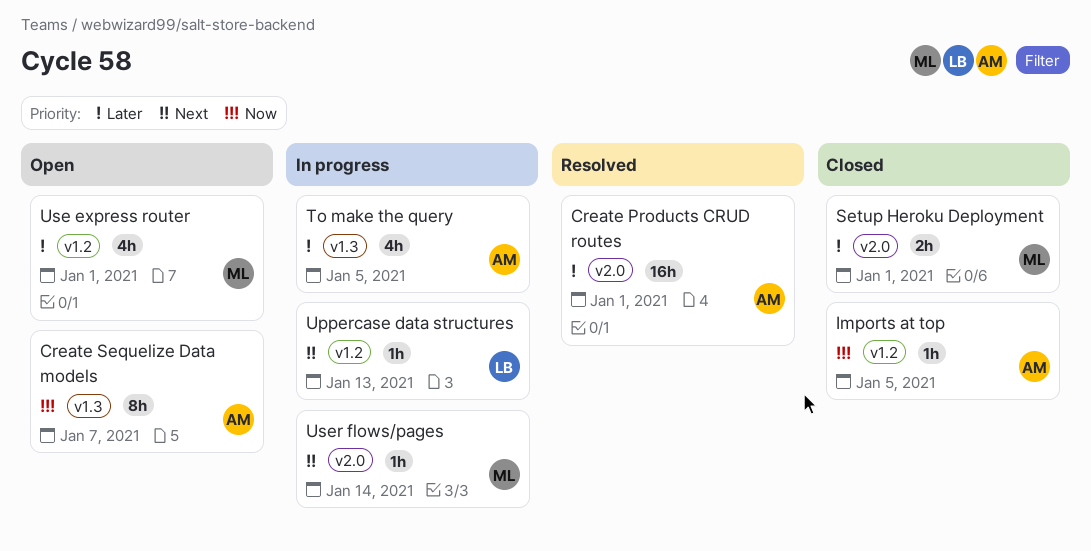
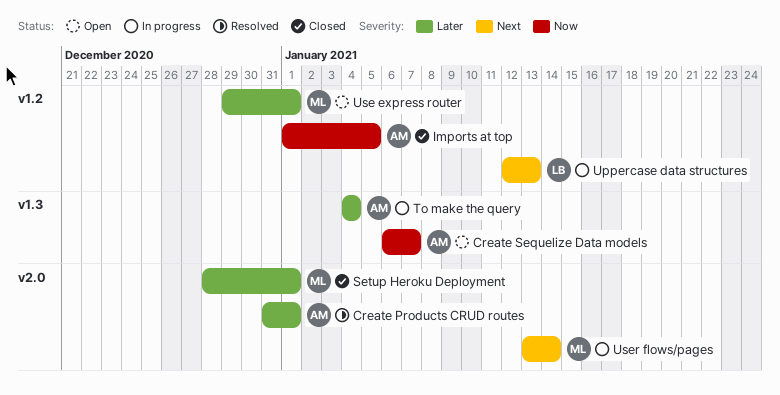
To make the query, due: Jan 5 -> Jan 4

